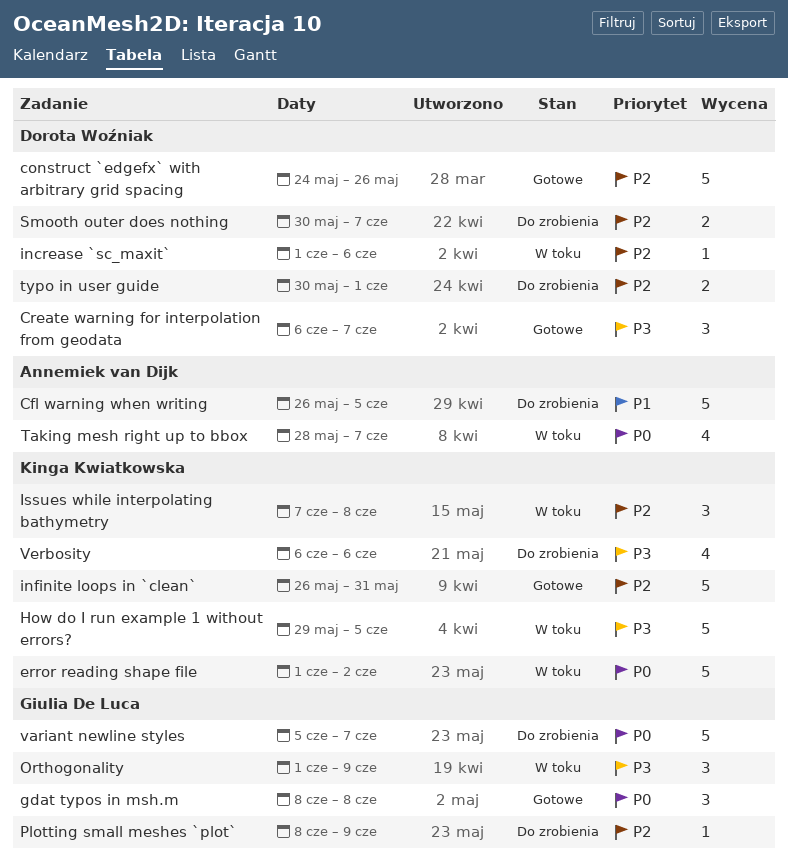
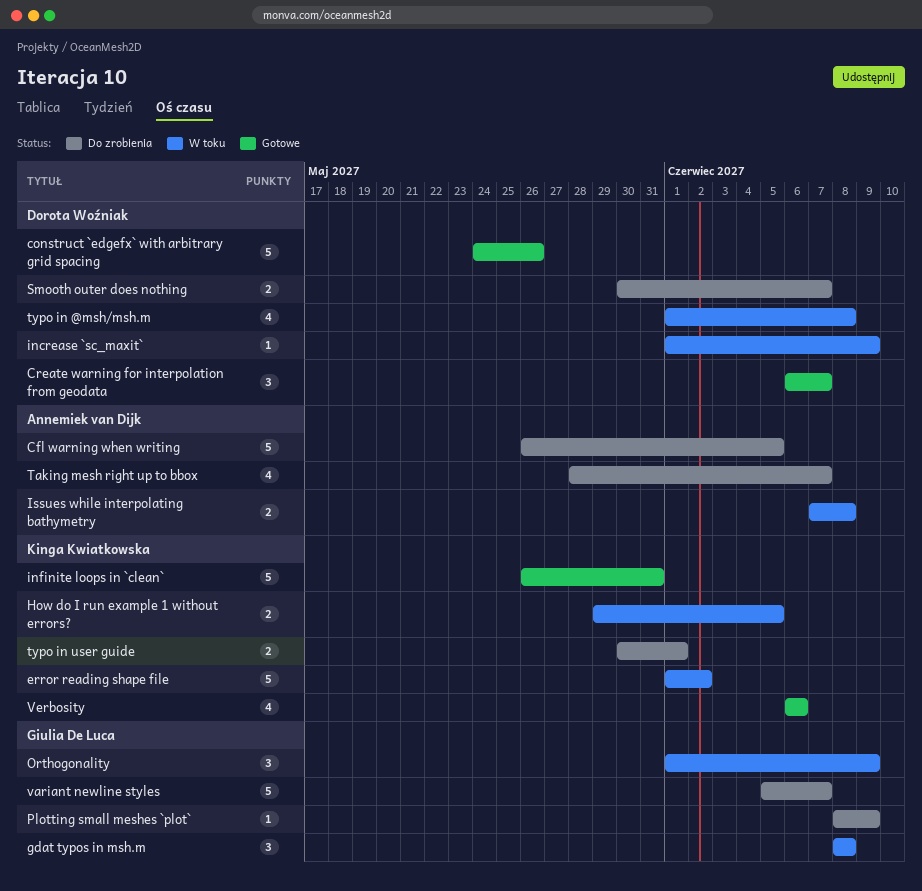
gdat typos in msh.m, status: Gotowe -> W toku
How do I run example 1 without errors?, estimate: 5 -> 2
increase `sc_maxit`, due: Jun 6 -> Jun 9
Issues while interpolating bathymetry, owner: Kinga Kwiatkowska -> Annemiek van Dijk
Issues while interpolating bathymetry, estimate: 3 -> 2
Taking mesh right up to bbox, status: W toku -> Do zrobienia
typo in @msh/msh.m: none -> present
typo in user guide, owner: Dorota Woźniak -> Kinga Kwiatkowska
Verbosity, status: Do zrobienia -> Gotowe

